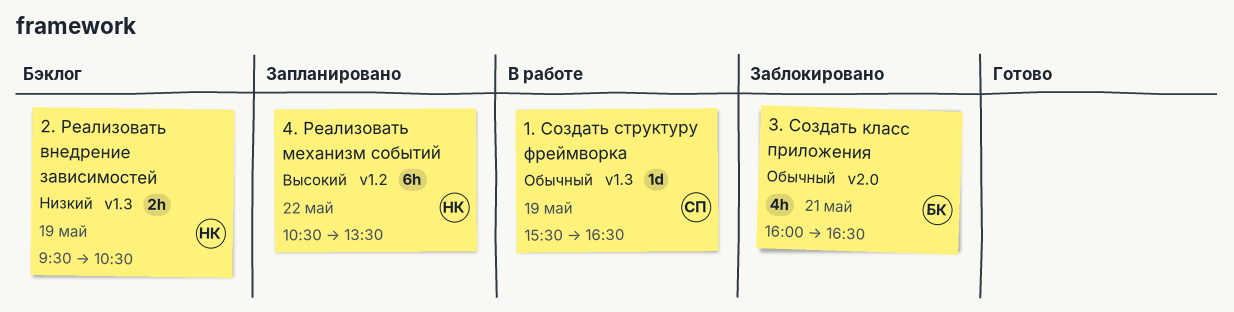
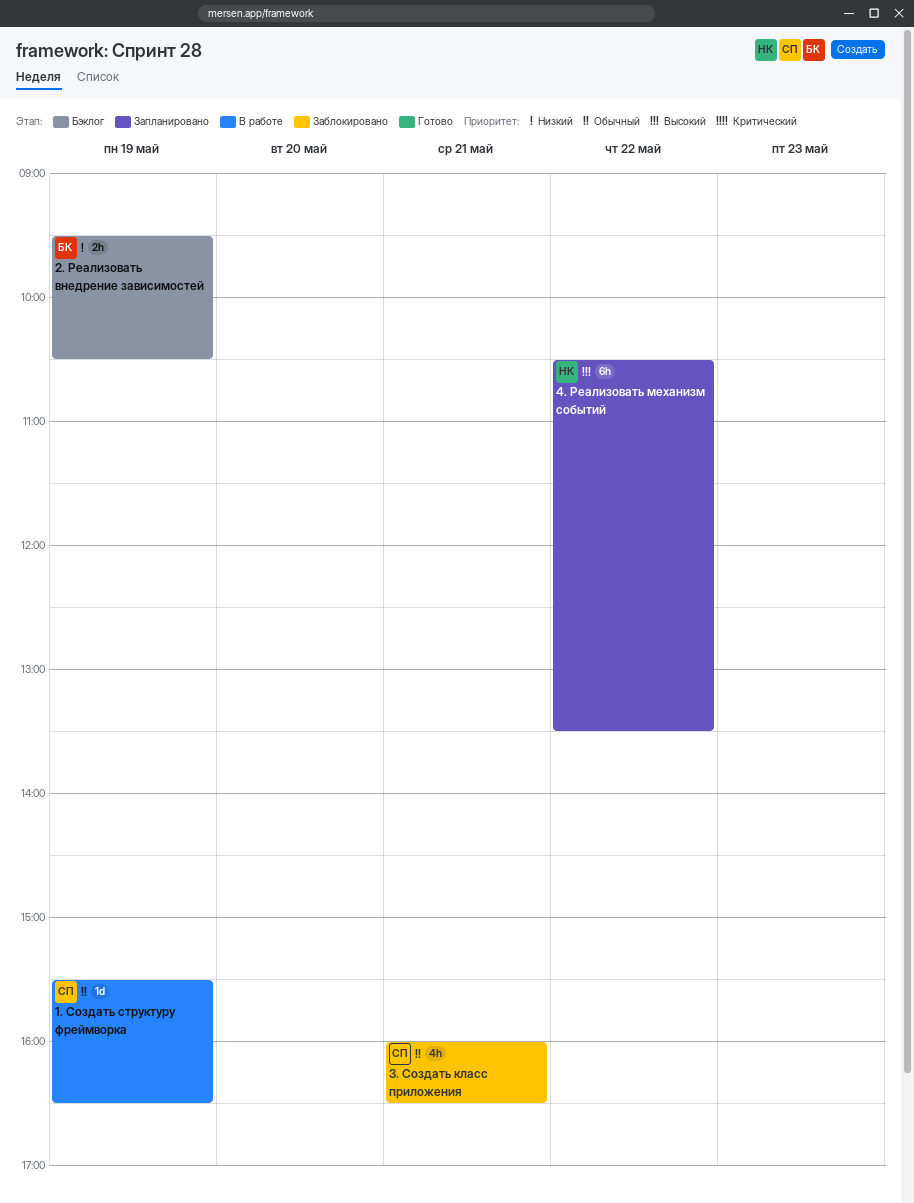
2. Реализовать внедрение зависимостей, owner: НК -> БК
3. Создать класс приложения, owner: БК -> СП

